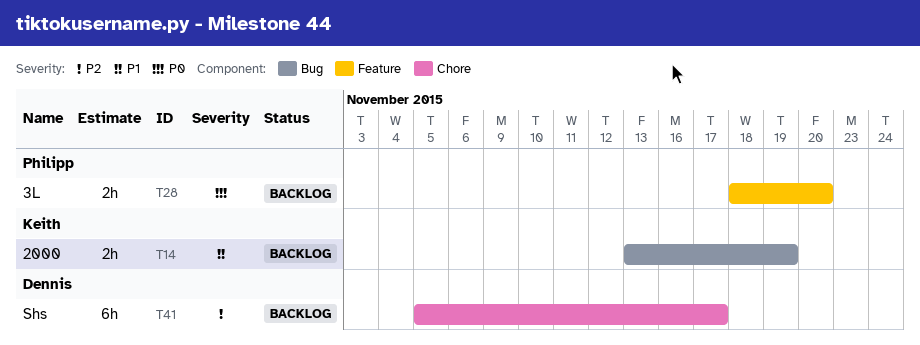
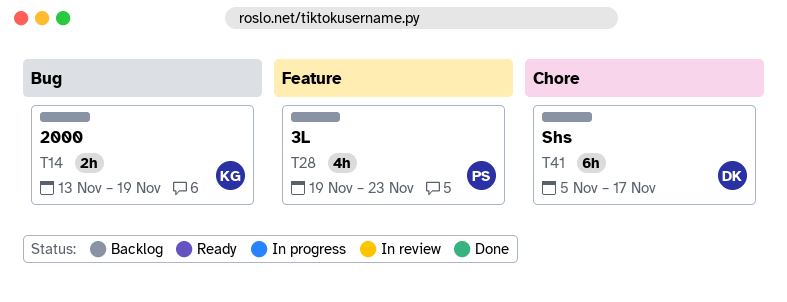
T28, estimate: 2h -> 4h
T28, start: Nov 18 -> Nov 19
T28, due: Nov 20 -> Nov 23

